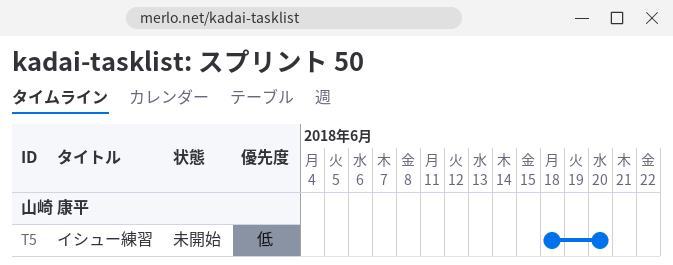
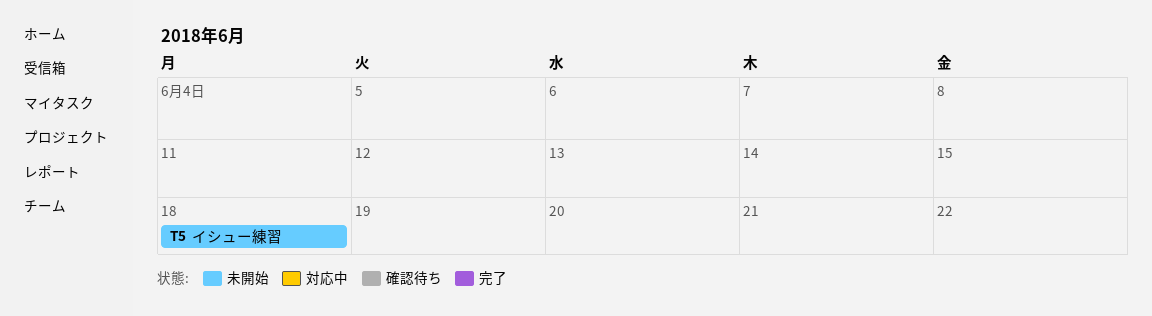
T5, due: Jun 20 -> Jun 18

